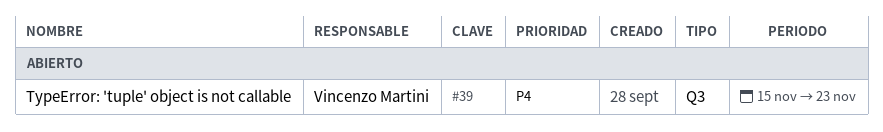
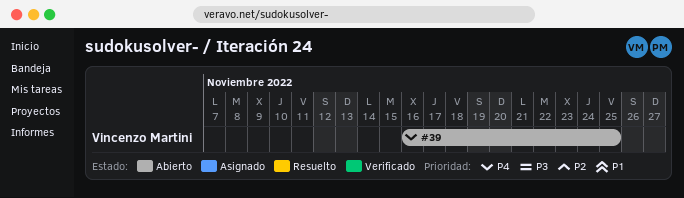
#39, start: Nov 15 -> Nov 16
#39, due: Nov 23 -> Nov 25

